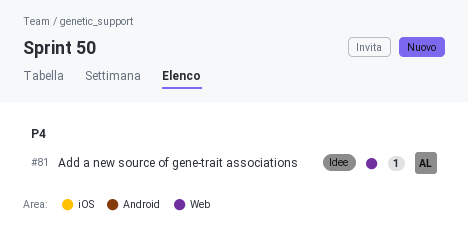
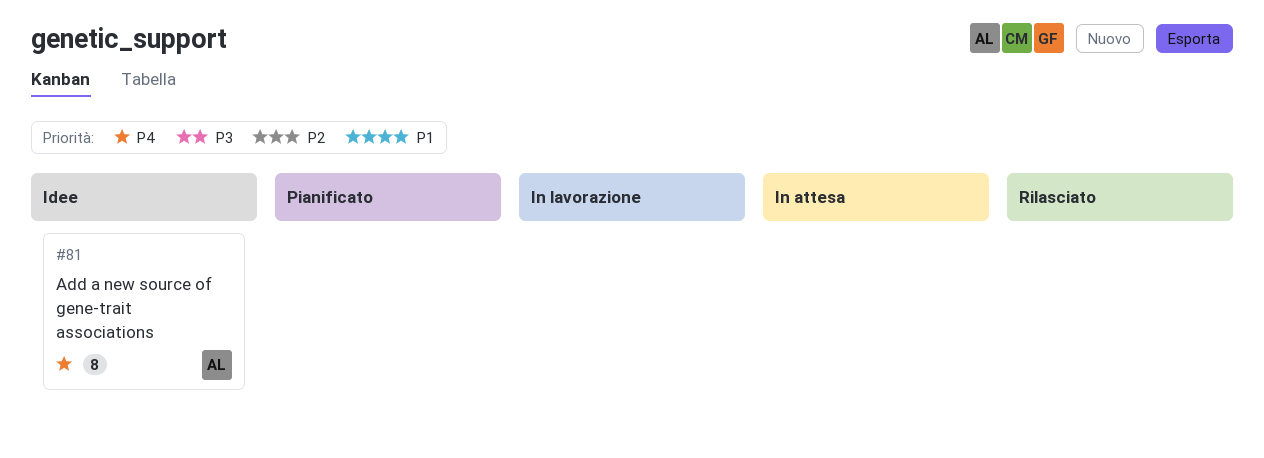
#81, estimate: 1 -> 8

